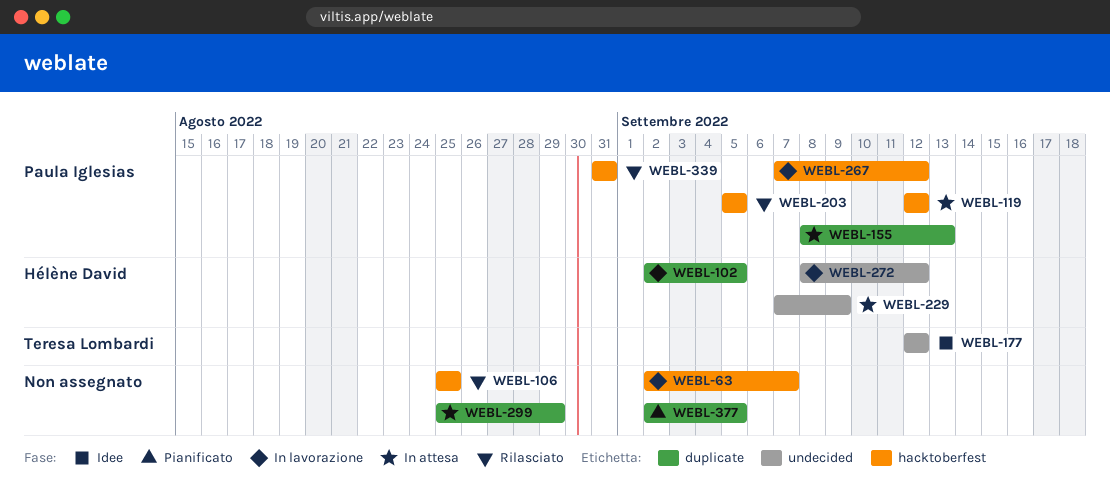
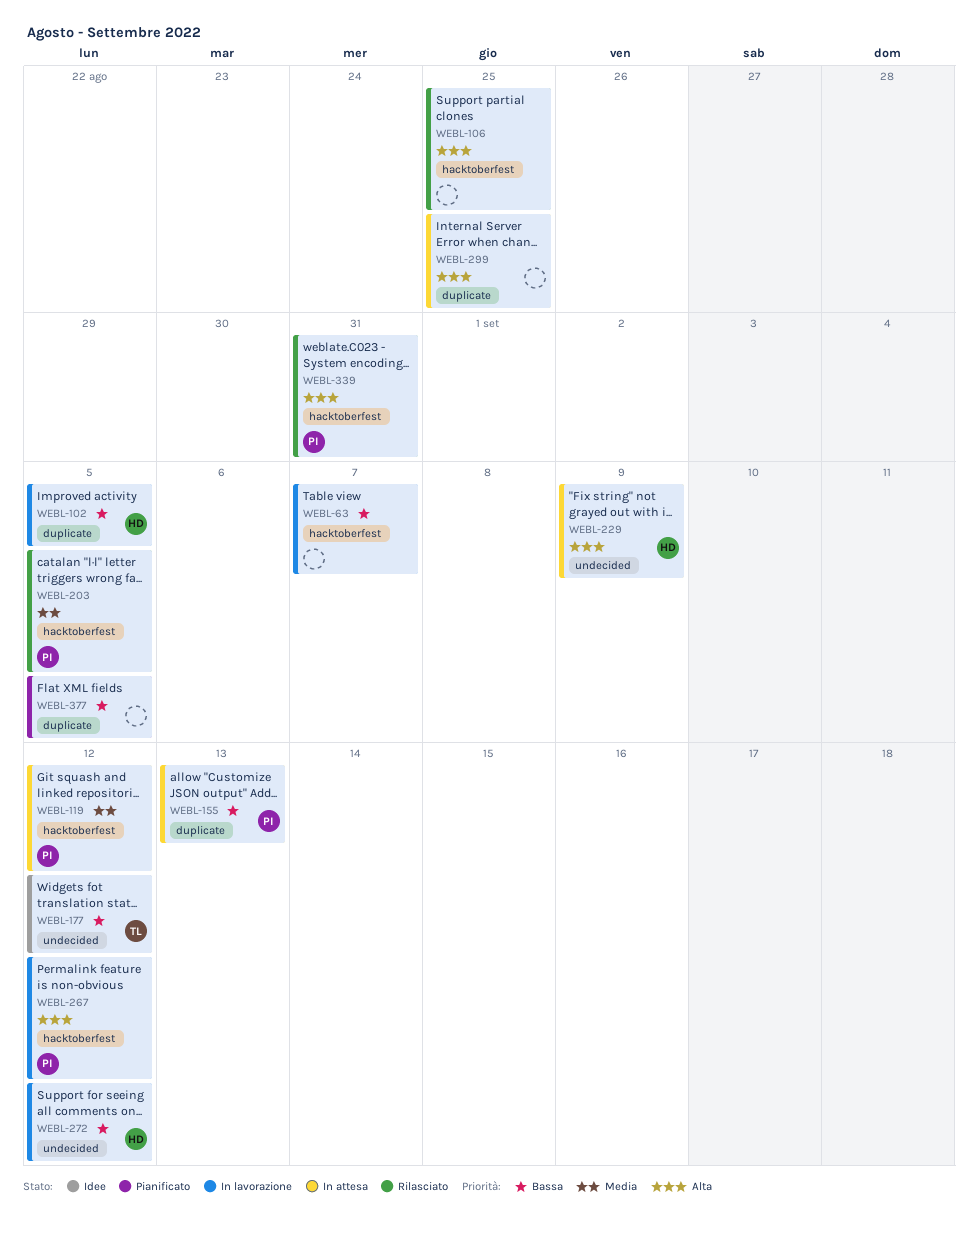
WEBL-299, due: Aug 29 -> Aug 25

